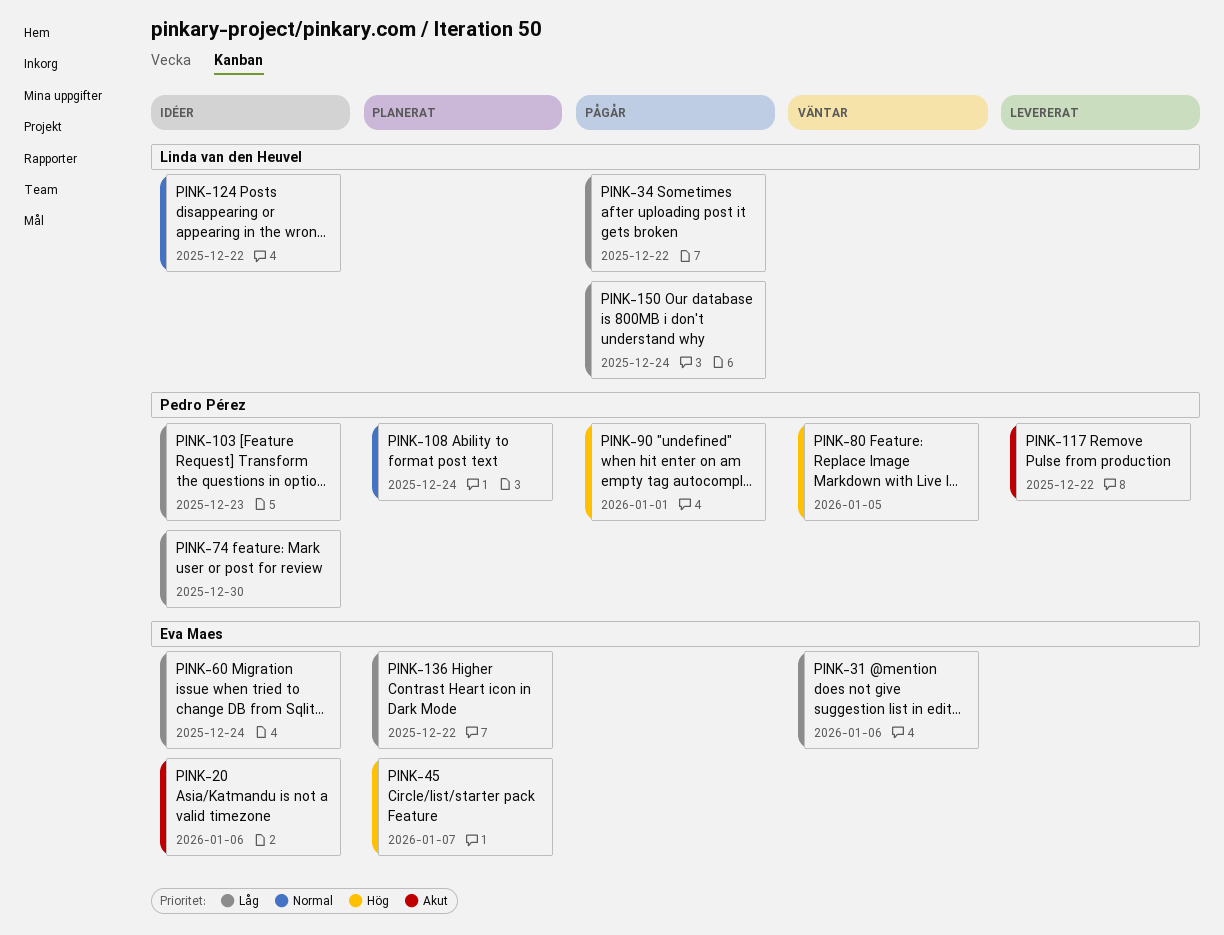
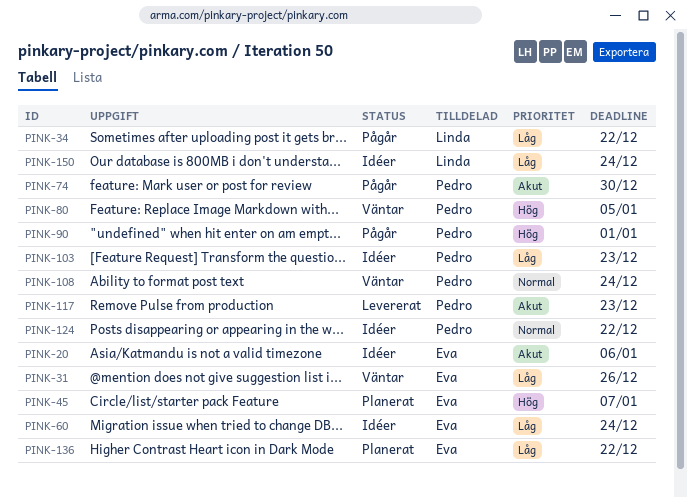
PINK-31, due: Jan 6 -> Dec 26
PINK-74, status: Idéer -> Pågår
PINK-74, priority: Låg -> Akut
PINK-108, status: Planerat -> Väntar
PINK-117, due: Dec 22 -> Dec 23
PINK-124, owner: Linda van den Heuvel -> Pedro Pérez
PINK-150, status: Pågår -> Idéer

